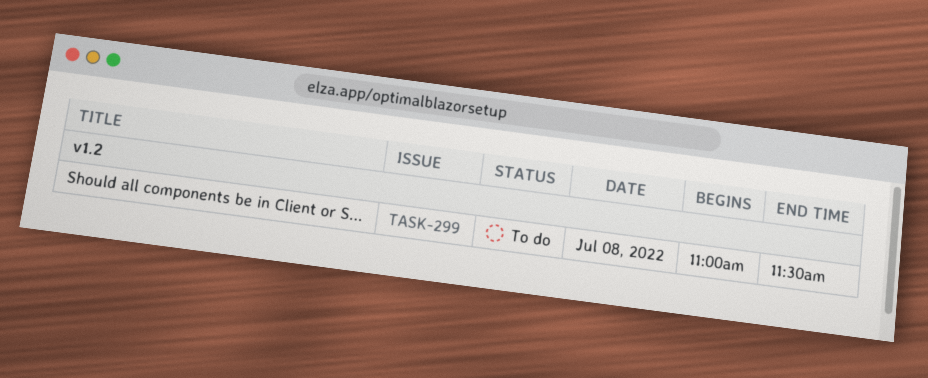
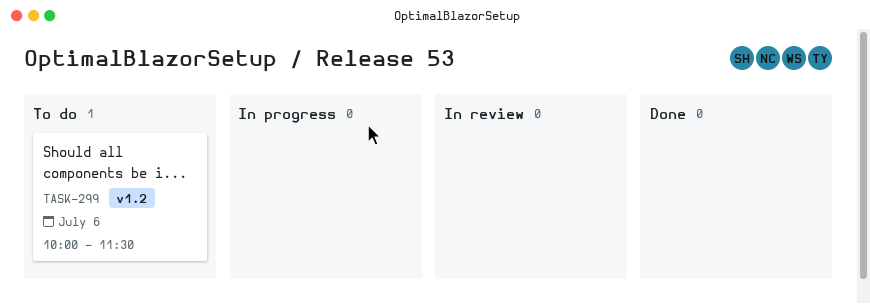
TASK-299, day: Jul 8 -> Jul 6
TASK-299, begins: 11:00 -> 10:00

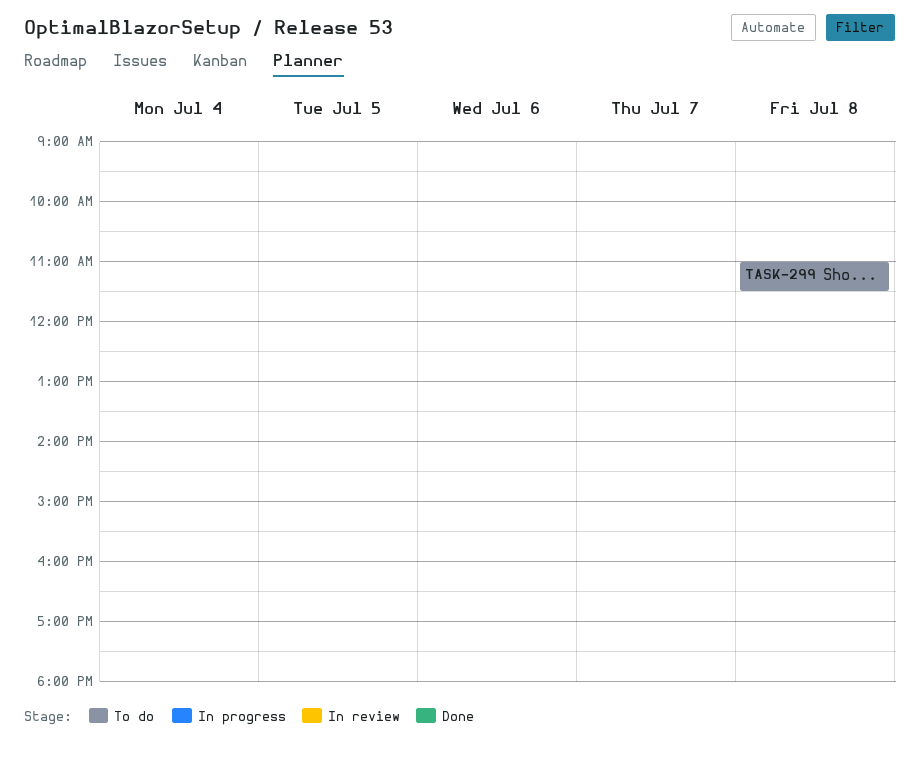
TASK-299, day: Jul 6 -> Jul 8
TASK-299, begins: 10:00 -> 11:00

